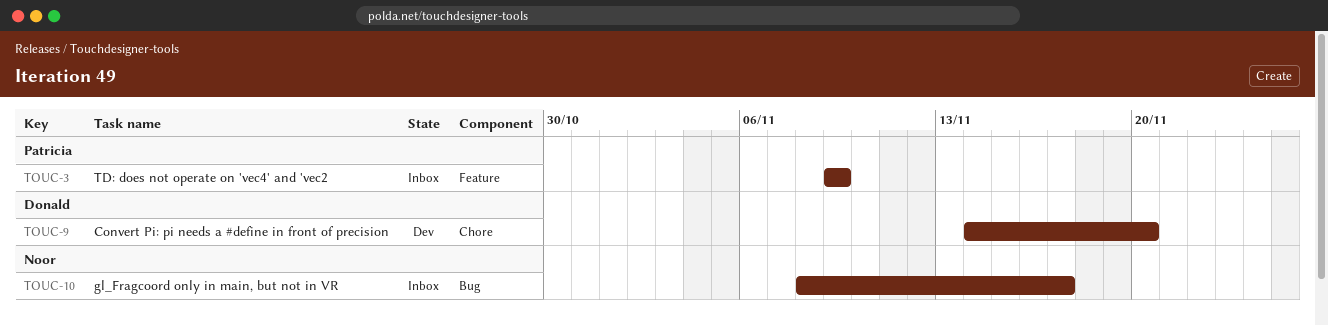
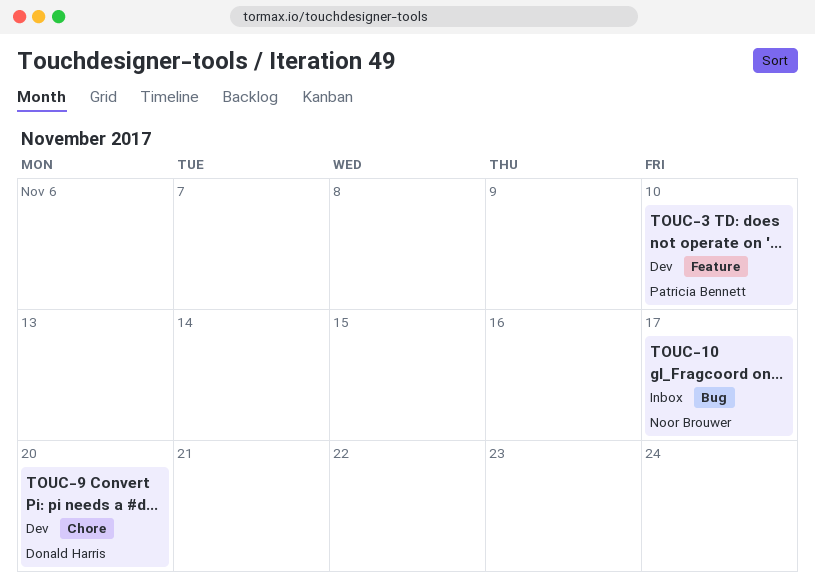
TOUC-3, status: Inbox -> Dev
TOUC-3, due: Nov 9 -> Nov 10

